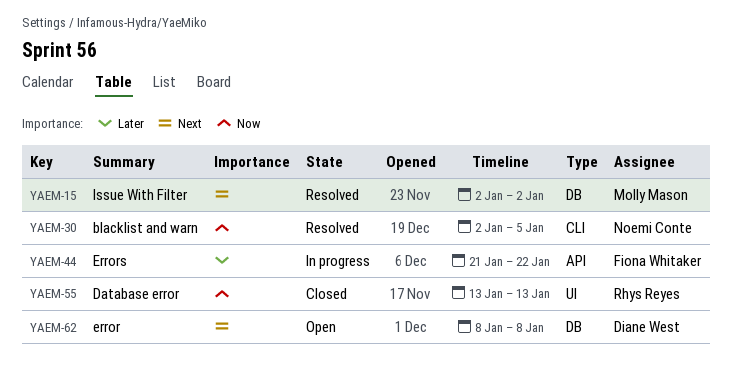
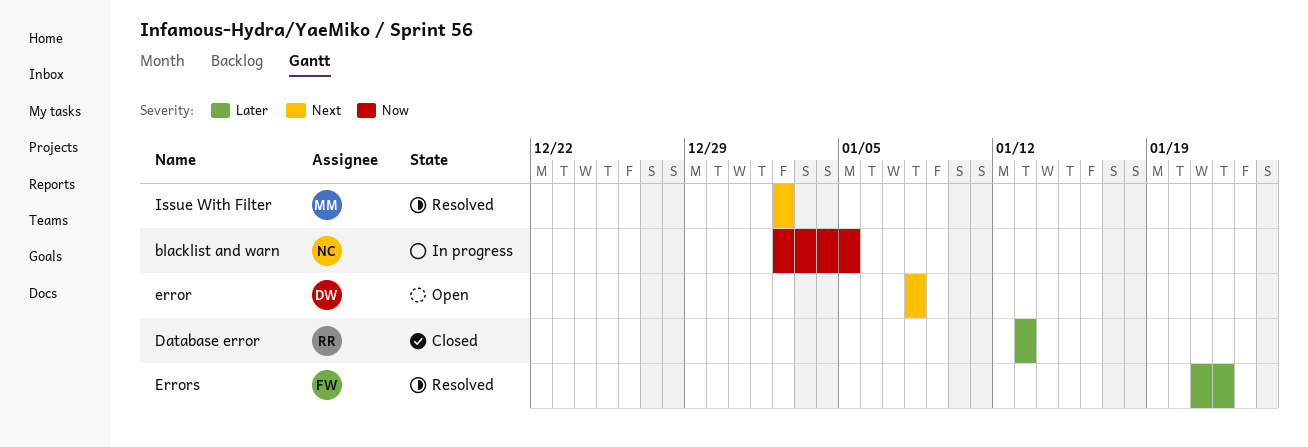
blacklist and warn, status: Resolved -> In progress
Database error, priority: Now -> Later
Errors, status: In progress -> Resolved

